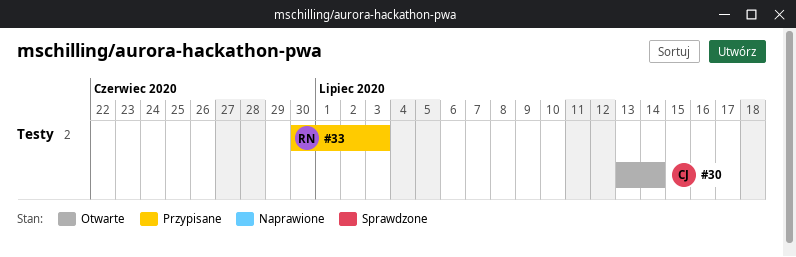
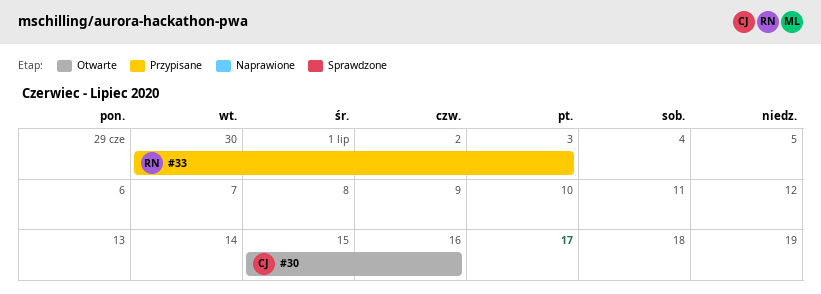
#30, start: Jul 13 -> Jul 15
#30, due: Jul 14 -> Jul 16

